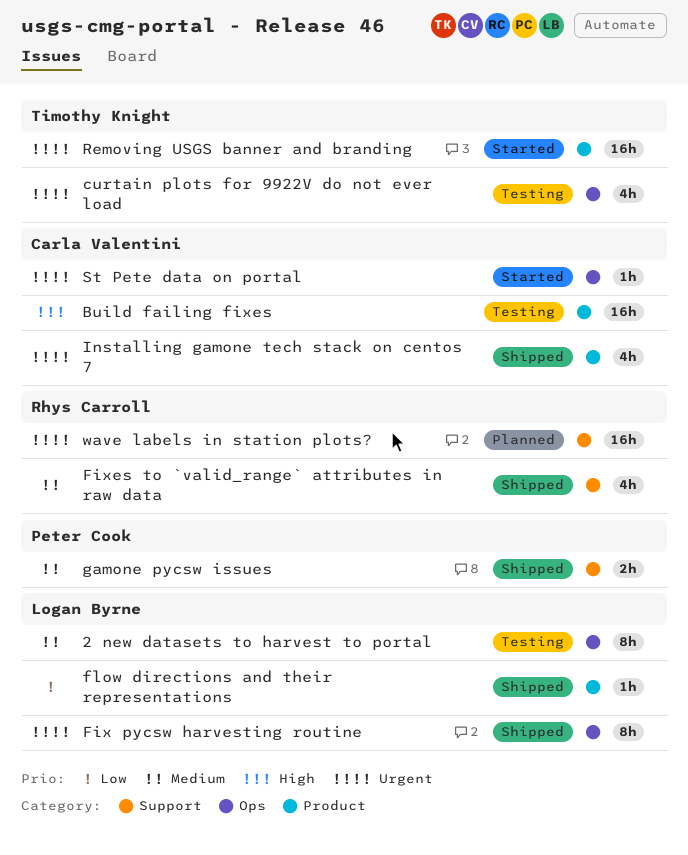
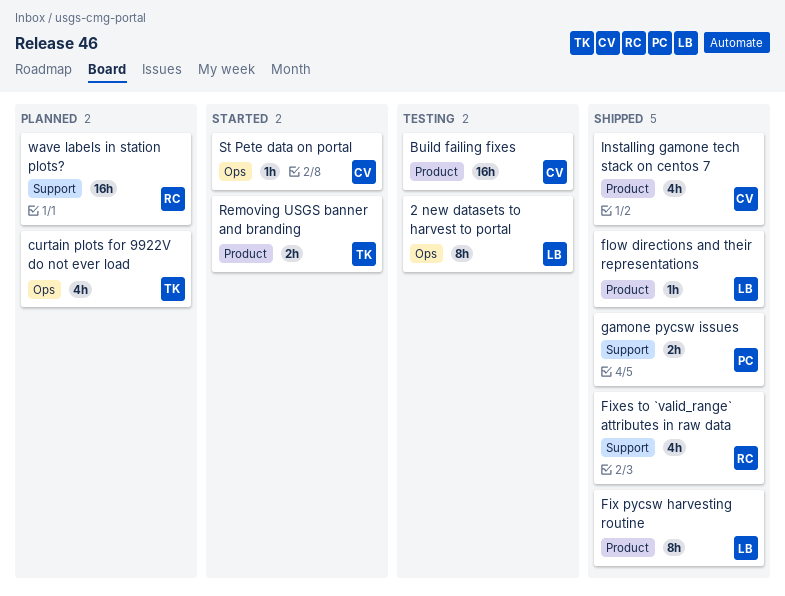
curtain plots for 9922V do not ever load, status: Testing -> Planned
Fix pycsw harvesting routine, label: Ops -> Product
Removing USGS banner and branding, estimate: 16h -> 2h

